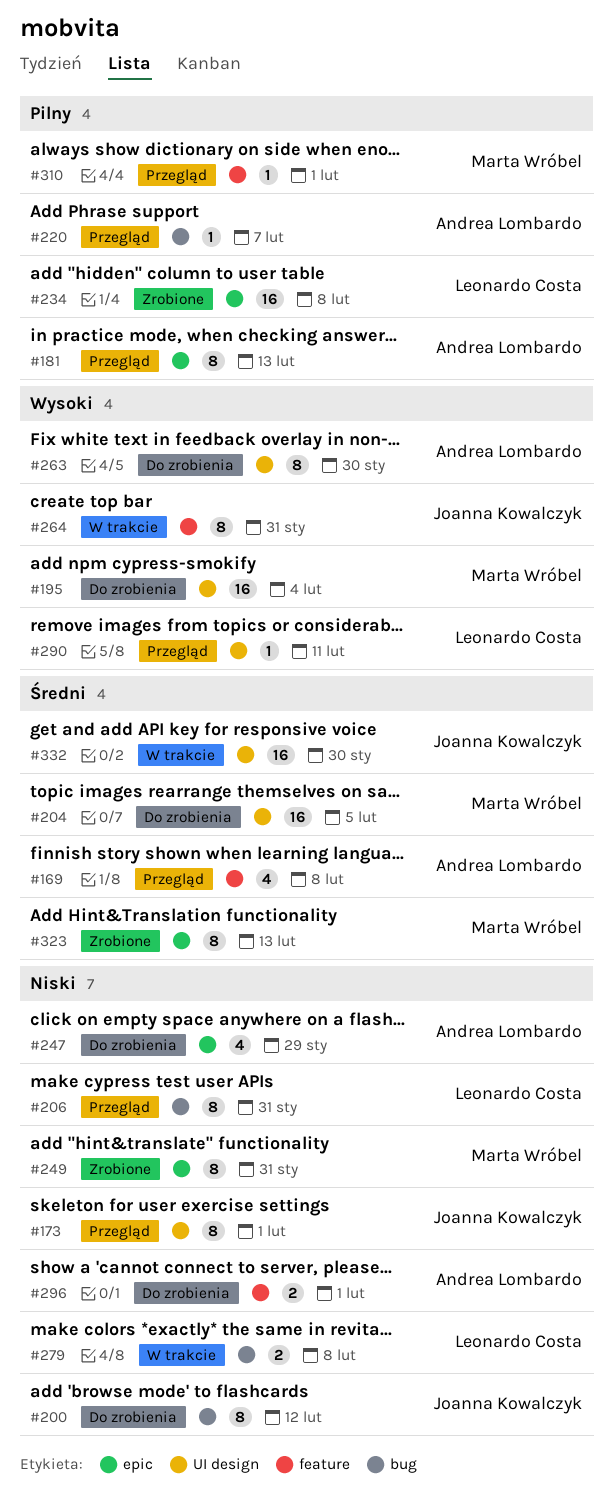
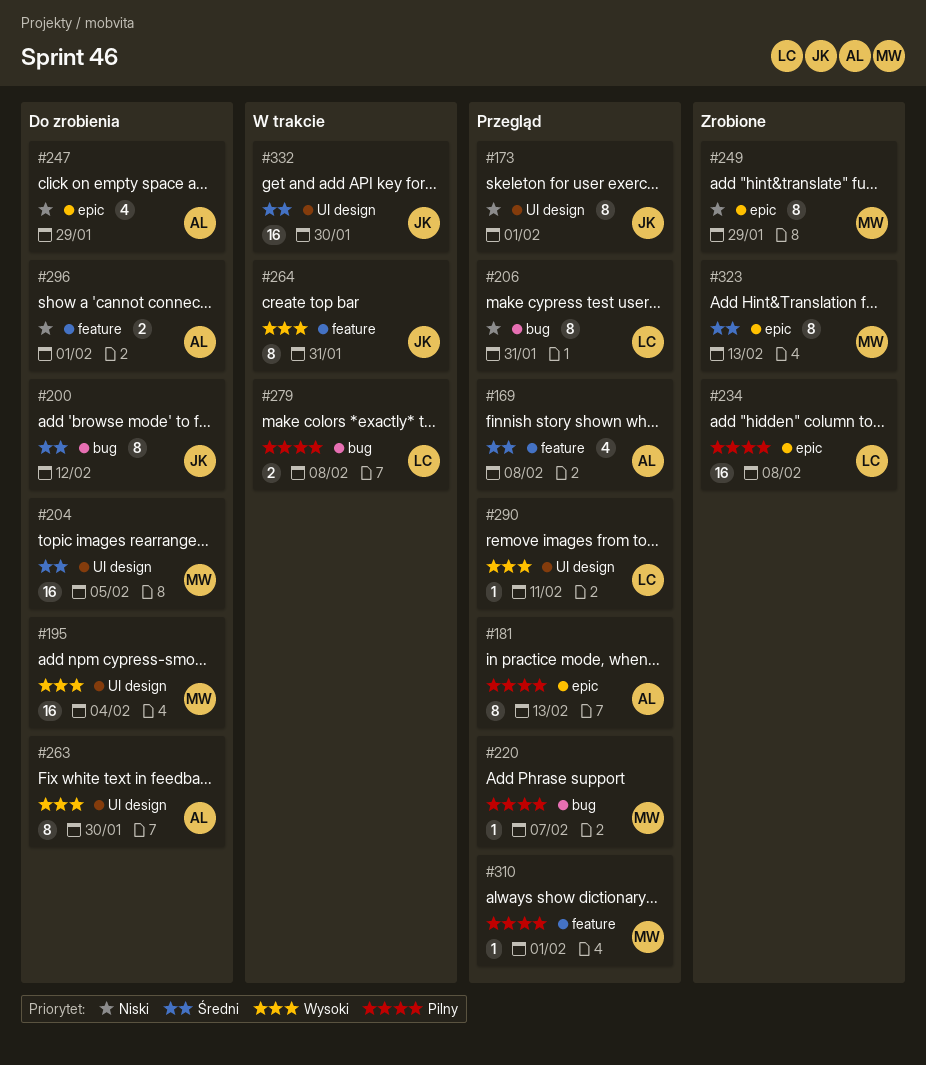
#200, priority: Niski -> Średni
#220, owner: Andrea Lombardo -> Marta Wróbel
#249, due: Jan 31 -> Jan 29
#279, priority: Niski -> Pilny

